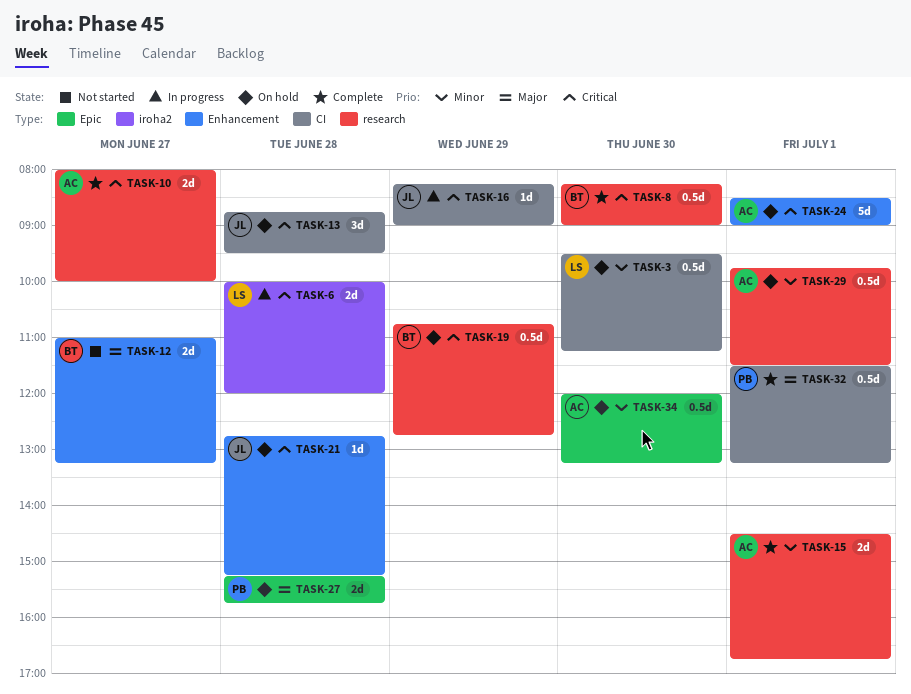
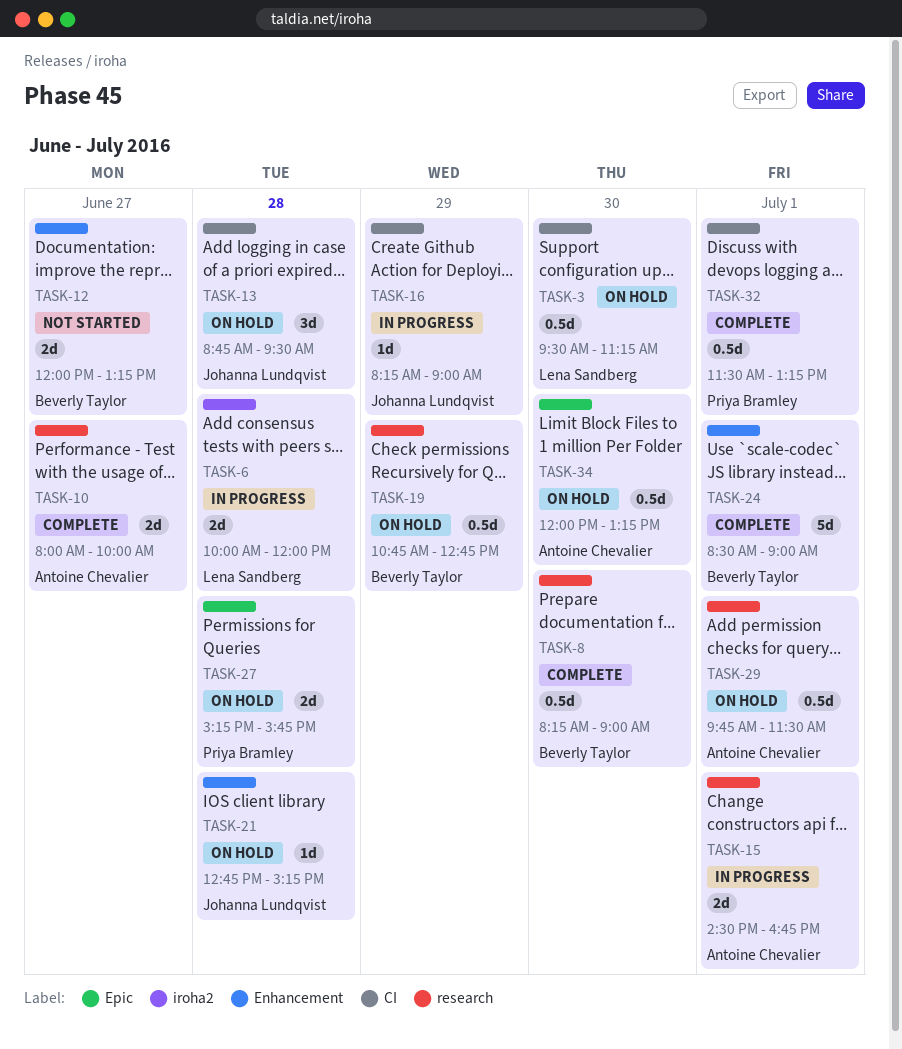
TASK-12, begins: 11:00 -> 12:00
TASK-15, status: Complete -> In progress
TASK-24, status: On hold -> Complete
TASK-24, owner: Antoine Chevalier -> Beverly Taylor

